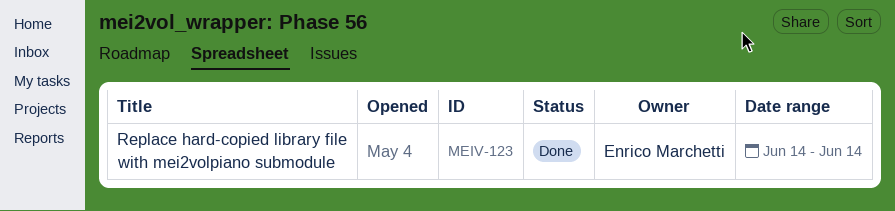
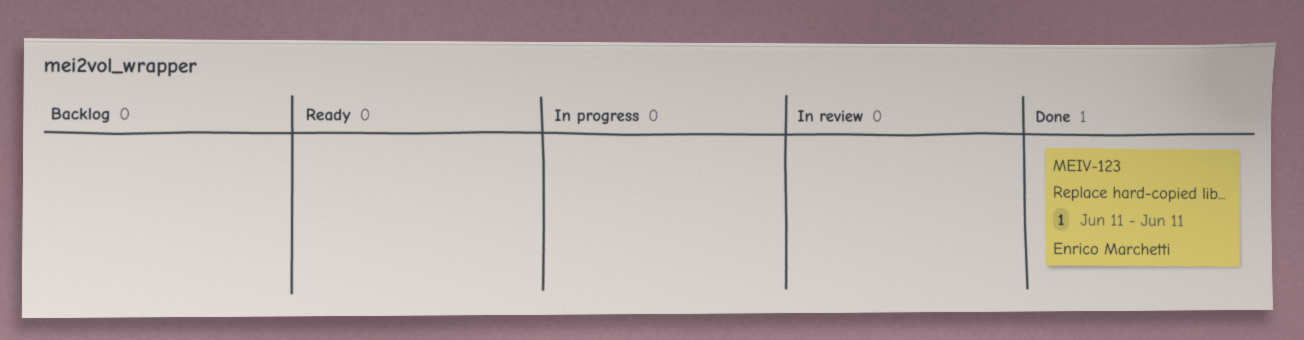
MEIV-123, start: Jun 14 -> Jun 11
MEIV-123, due: Jun 14 -> Jun 11

